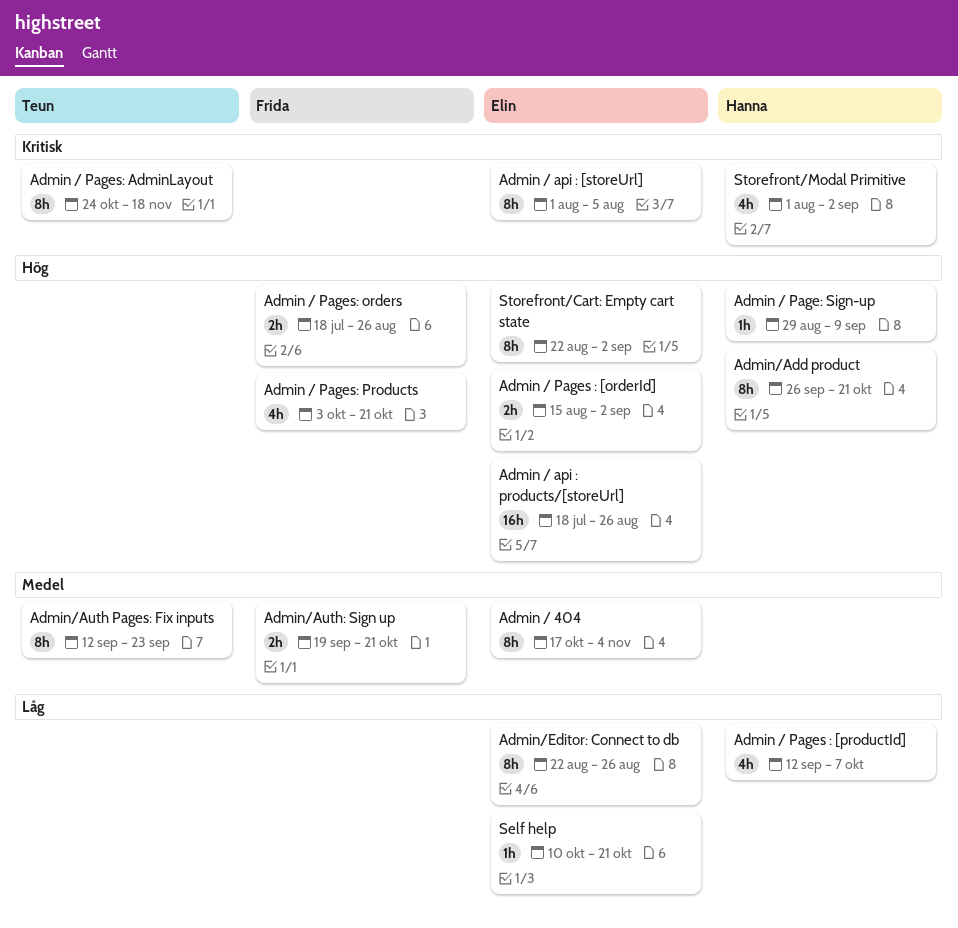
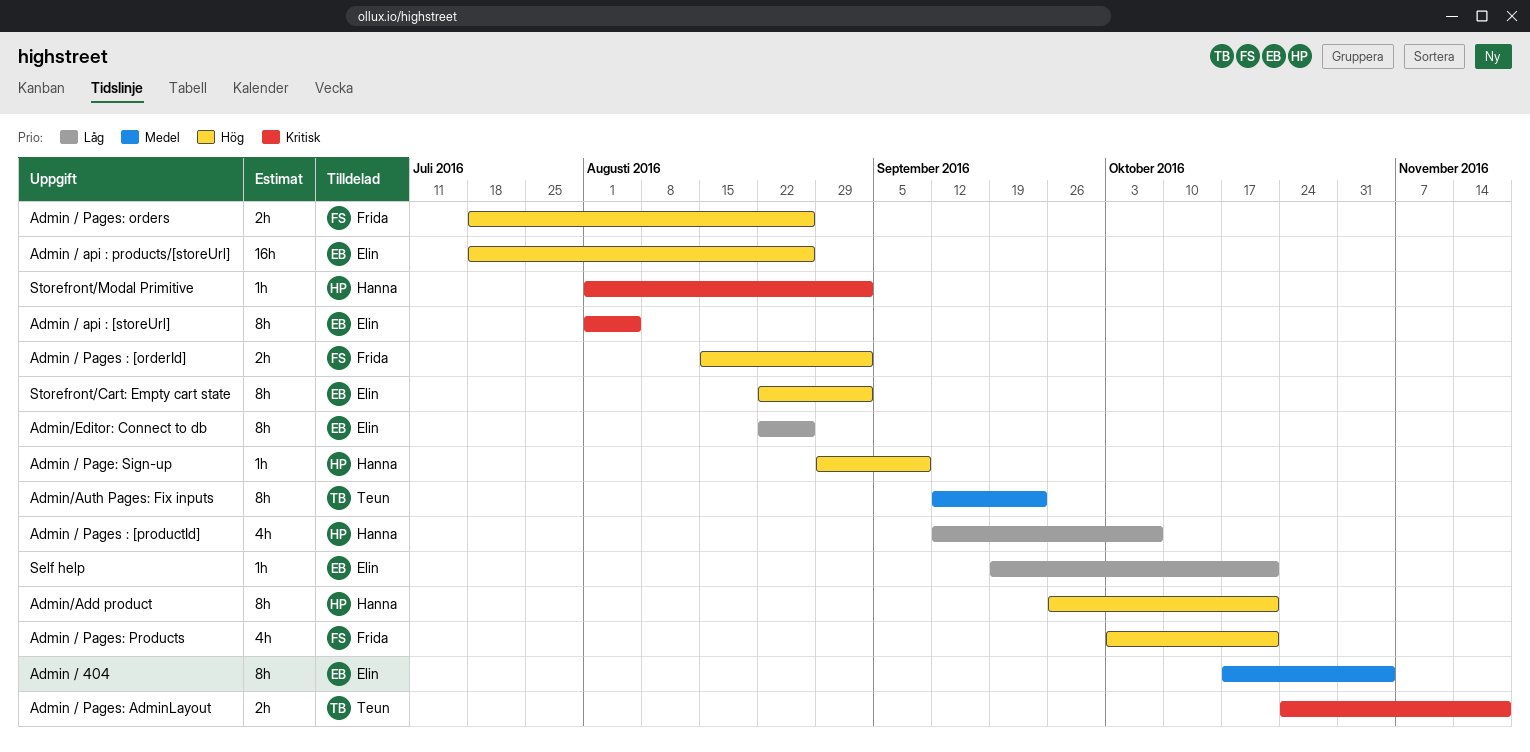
Admin / Pages : [orderId], owner: Elin -> Frida
Admin / Pages: AdminLayout, estimate: 8h -> 2h
Admin/Auth: Sign up: present -> none
Self help, start: Oct 10 -> Sep 19
Storefront/Modal Primitive, estimate: 4h -> 1h

